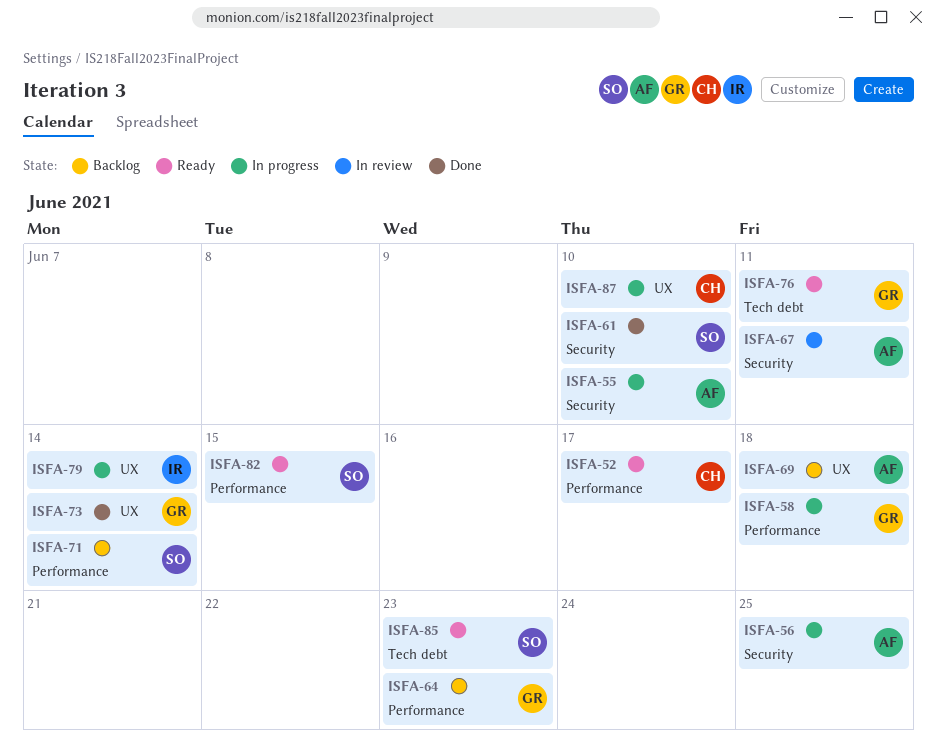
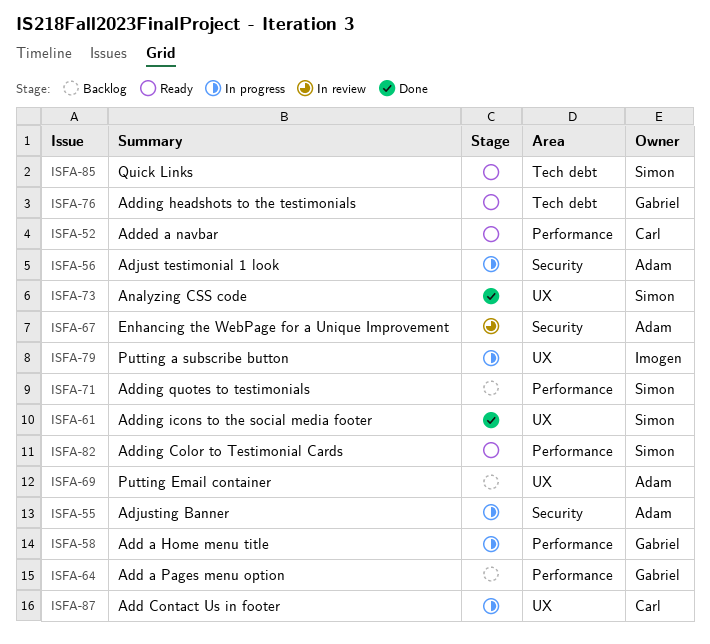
ISFA-61, label: Security -> UX
ISFA-73, owner: Gabriel -> Simon

